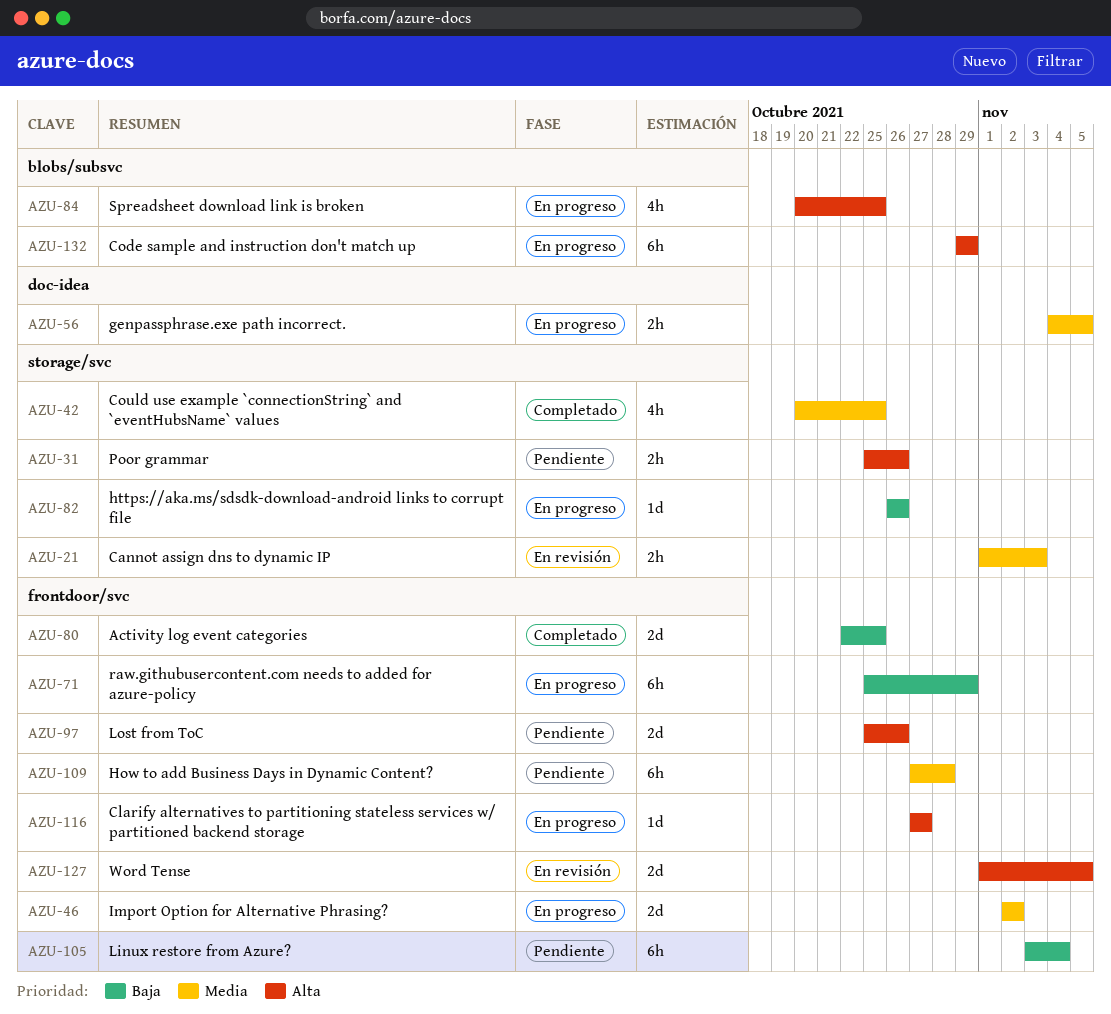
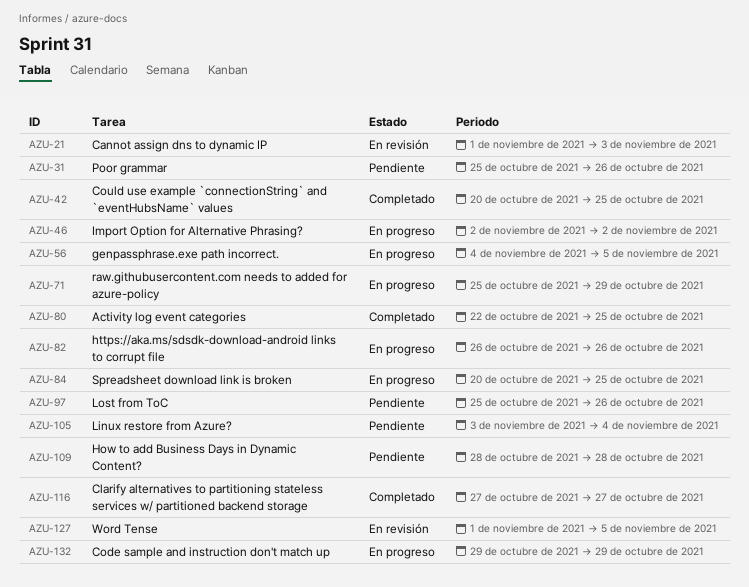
AZU-109, start: Oct 27 -> Oct 28
AZU-116, status: En progreso -> Completado

